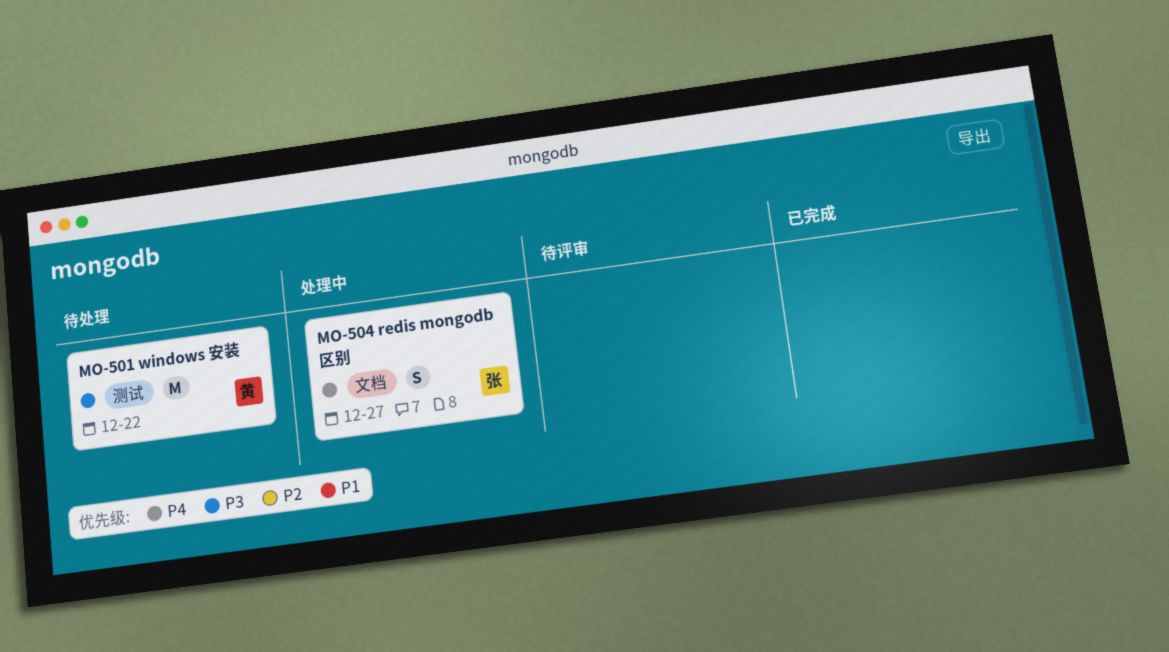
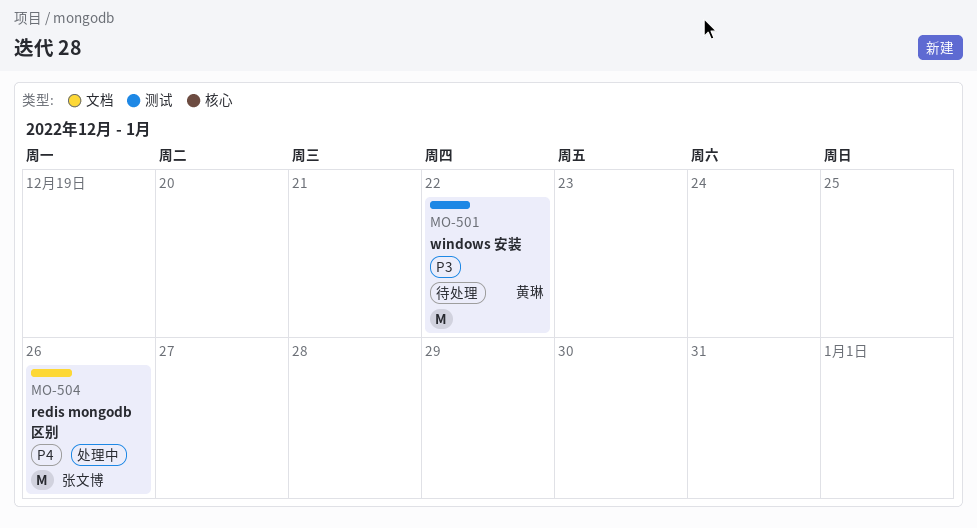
MO-504, estimate: S -> M
MO-504, due: Dec 27 -> Dec 26

